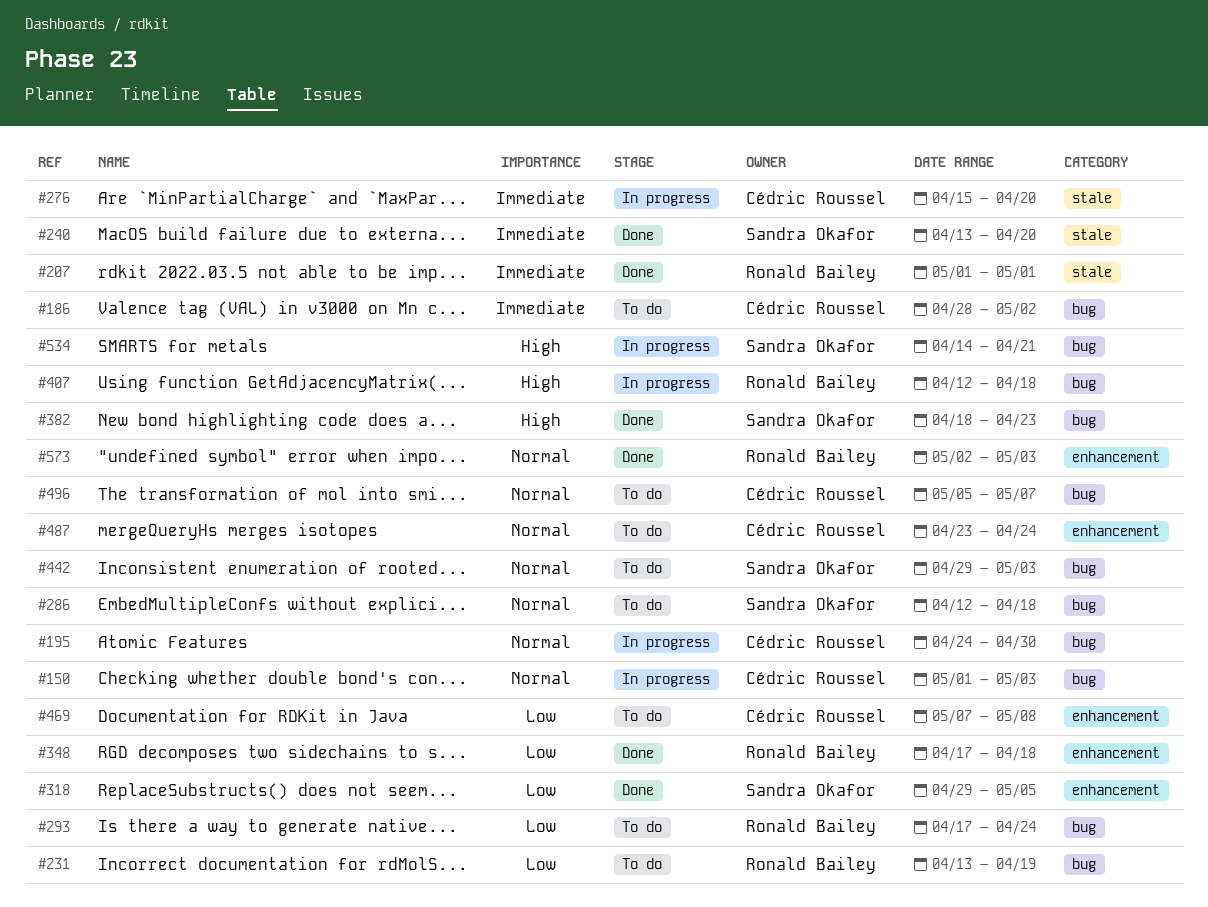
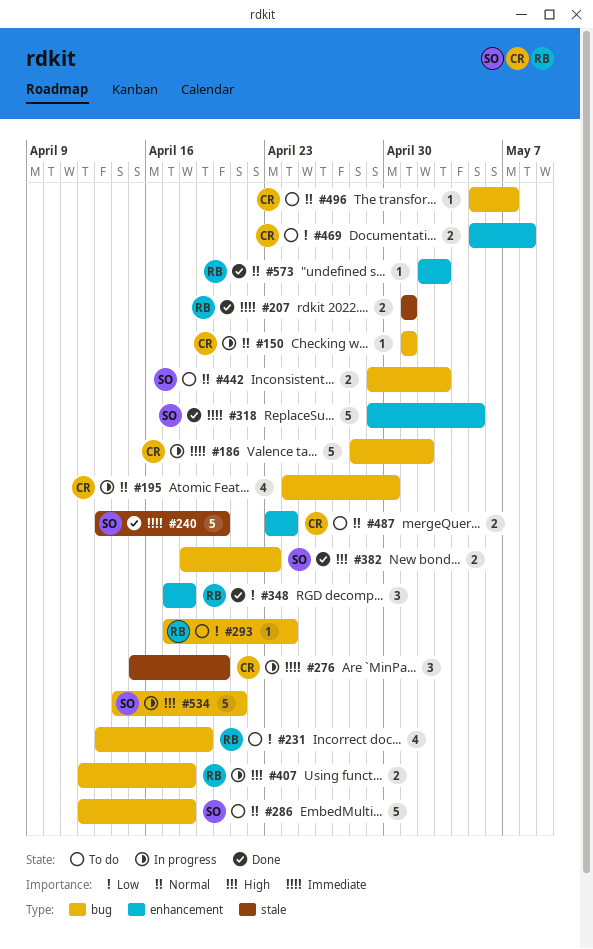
#150, due: May 3 -> May 1
#186, status: To do -> In progress
#318, priority: Low -> Immediate
#469, start: May 7 -> May 5

